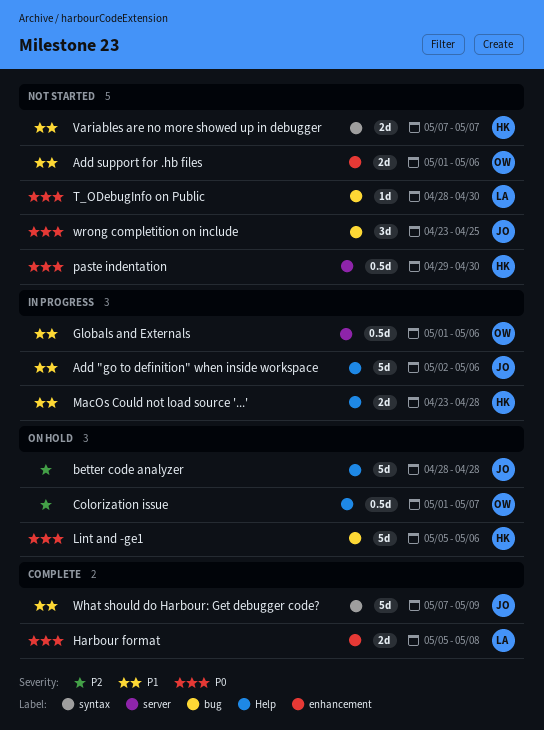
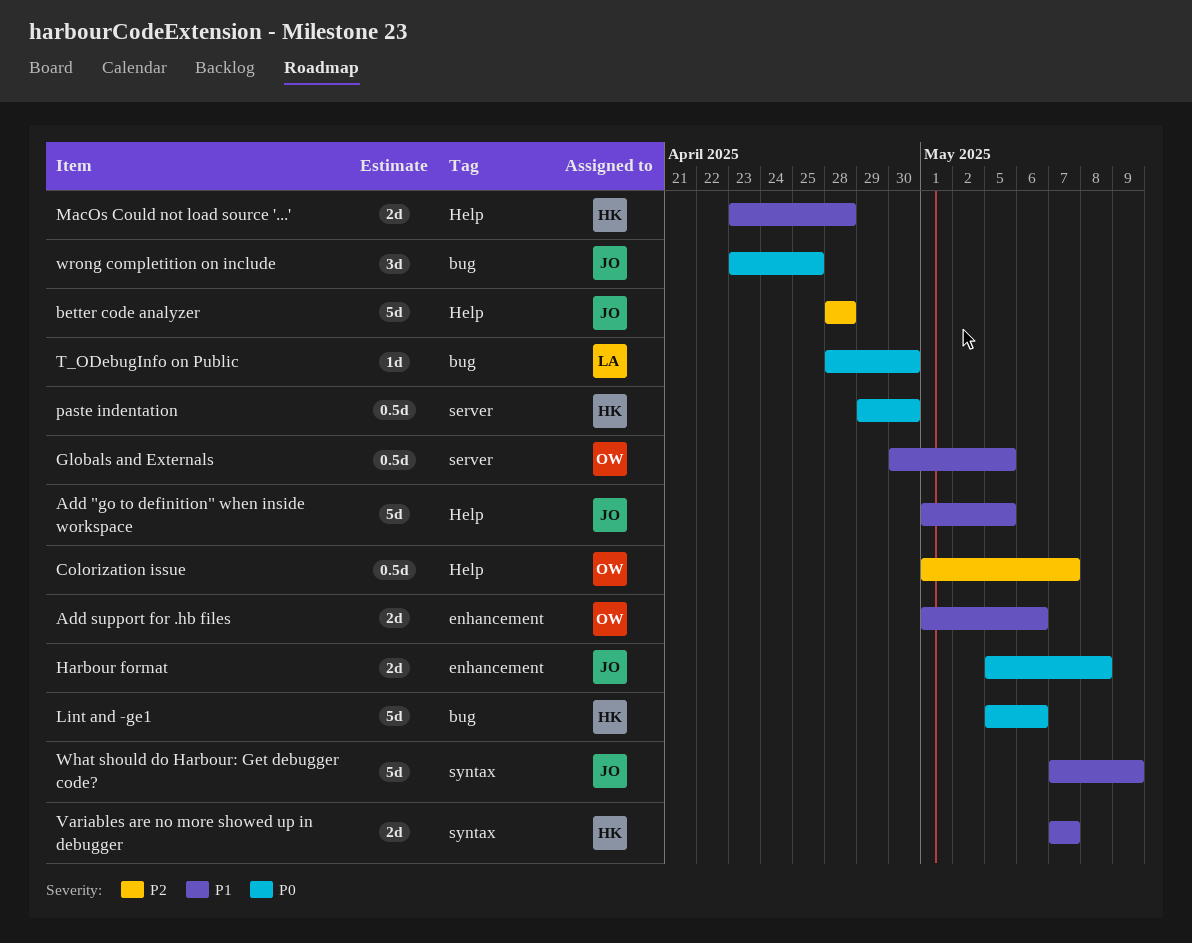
Add "go to definition" when inside workspace, start: May 2 -> May 1
Add "go to definition" when inside workspace, due: May 6 -> May 5
Globals and Externals, start: May 1 -> Apr 30
Globals and Externals, due: May 6 -> May 5
Harbour format, owner: LA -> JO

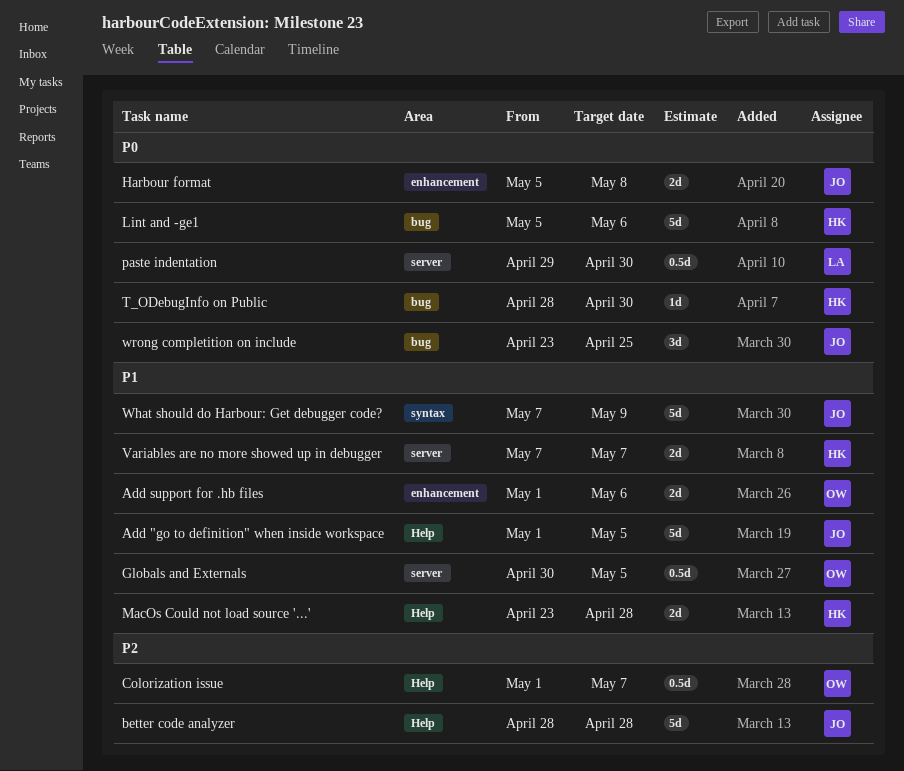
paste indentation, owner: HK -> LA
T_ODebugInfo on Public, owner: LA -> HK
Variables are no more showed up in debugger, label: syntax -> server

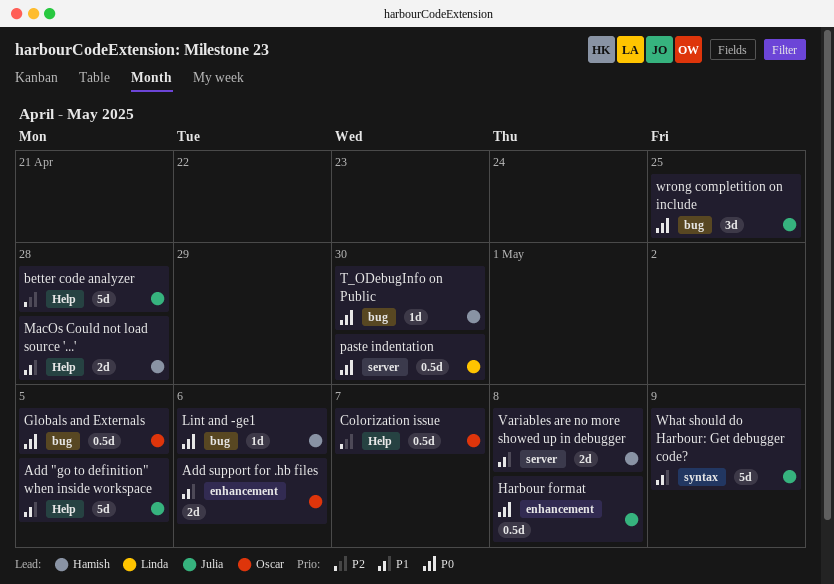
Globals and Externals, priority: P1 -> P0
Globals and Externals, label: server -> bug
Harbour format, estimate: 2d -> 0.5d
Lint and -ge1, estimate: 5d -> 1d
Variables are no more showed up in debugger, due: May 7 -> May 8

